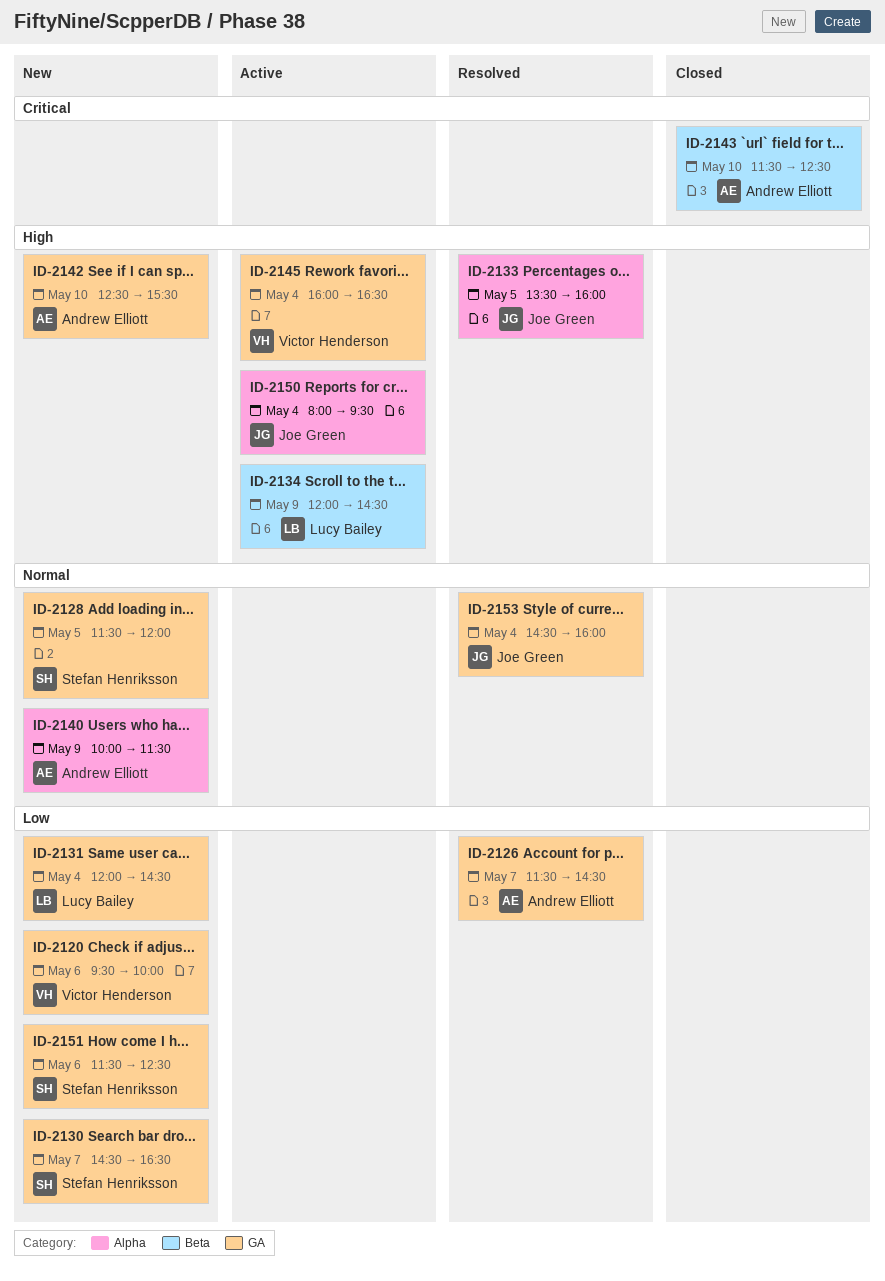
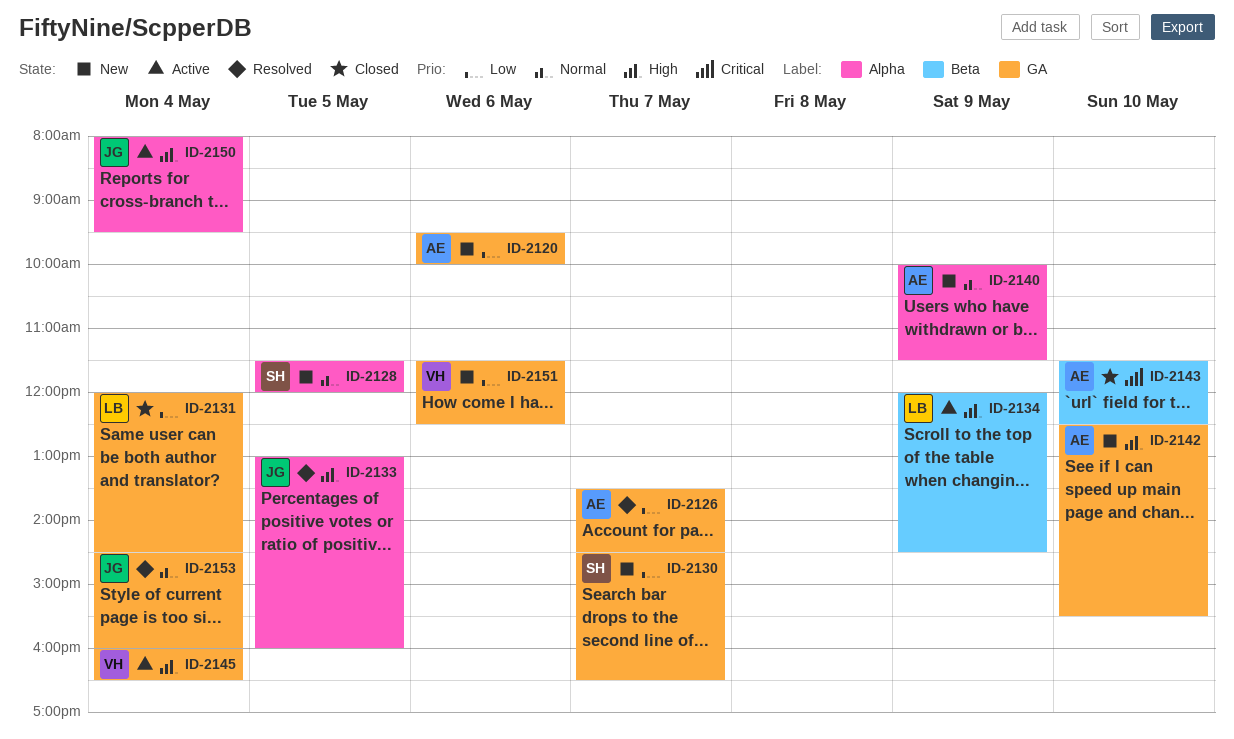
ID-2120, owner: Victor Henderson -> Andrew Elliott
ID-2126, begins: 11:30 -> 13:30
ID-2128, label: GA -> Alpha
ID-2131, status: New -> Closed
ID-2133, begins: 13:30 -> 13:00
ID-2151, owner: Stefan Henriksson -> Victor Henderson

